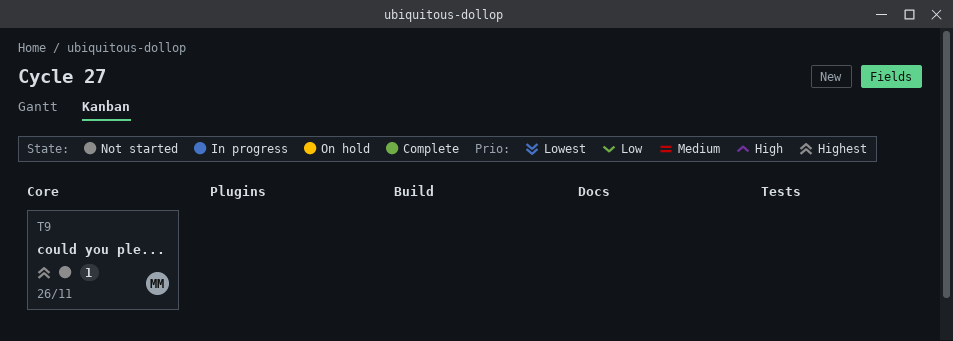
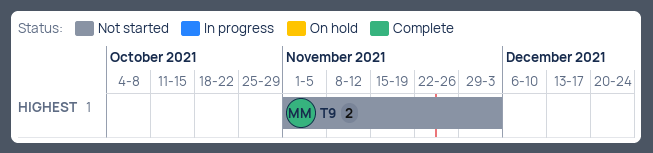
T9, estimate: 1 -> 2
T9, due: Nov 26 -> Dec 3

